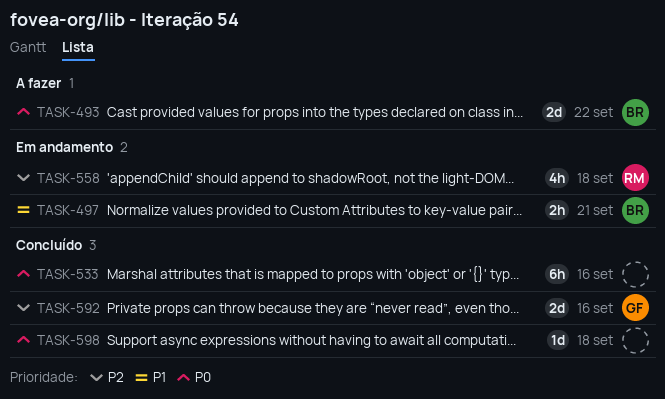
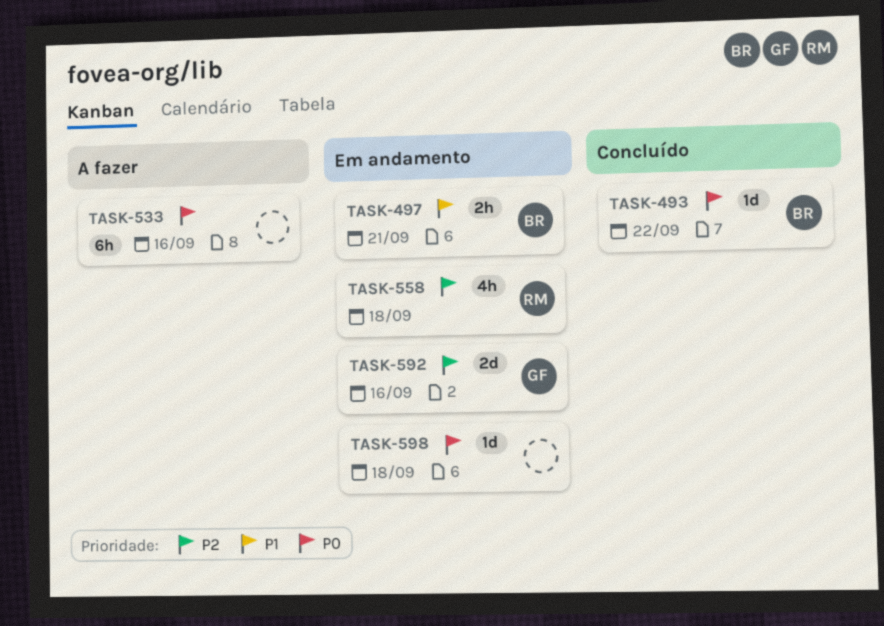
TASK-493, status: A fazer -> Concluído
TASK-493, estimate: 2d -> 1d
TASK-533, status: Concluído -> A fazer
TASK-592, status: Concluído -> Em andamento
TASK-598, status: Concluído -> Em andamento

